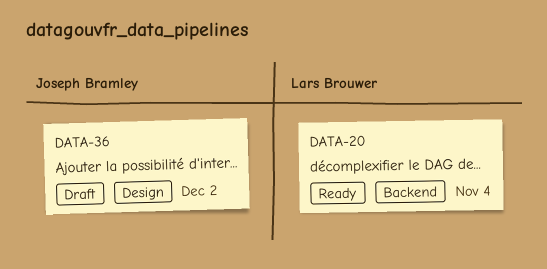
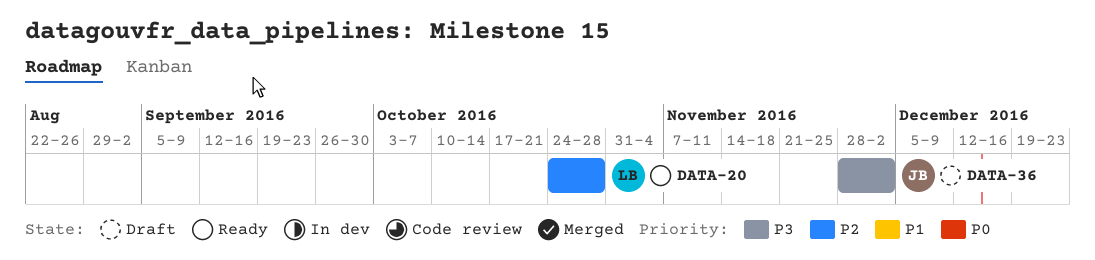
DATA-20, due: Nov 4 -> Oct 28

